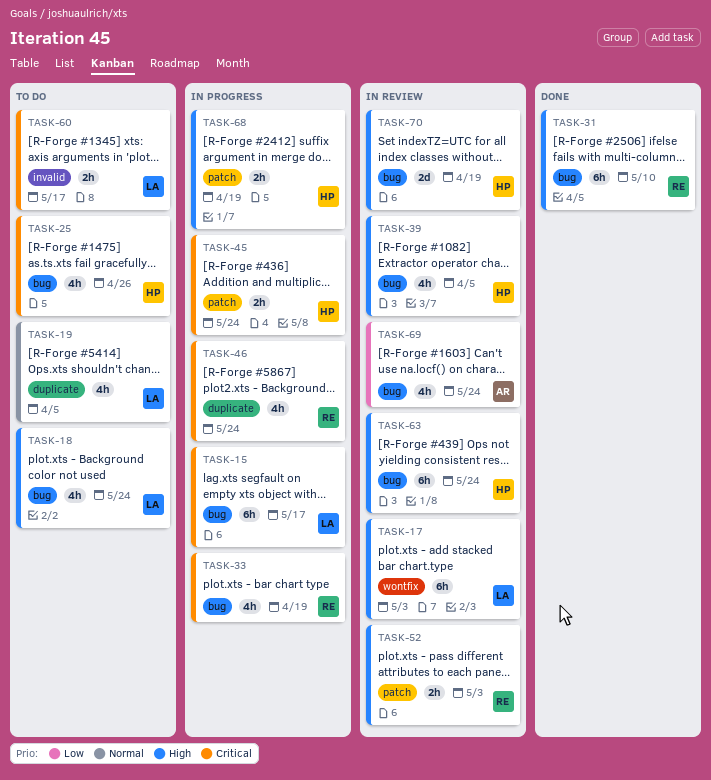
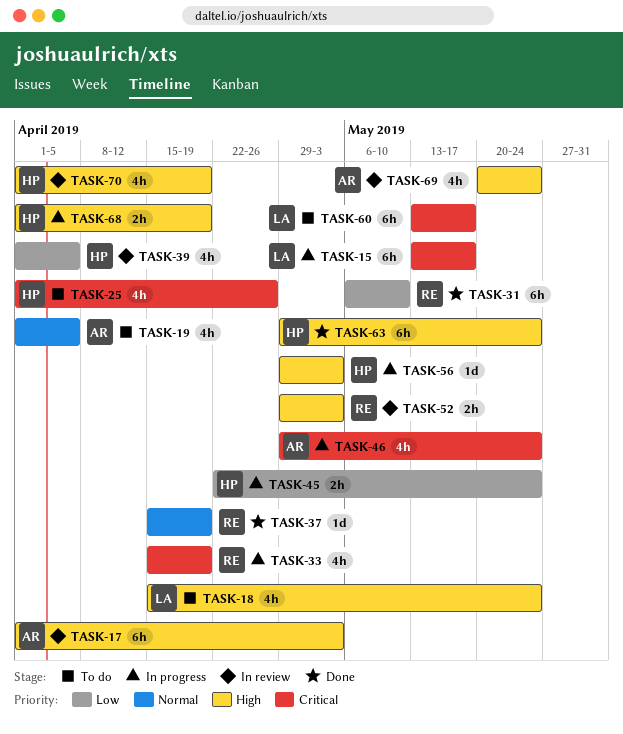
TASK-17, owner: LA -> AR
TASK-19, owner: LA -> AR
TASK-31, priority: High -> Low
TASK-37: none -> present
TASK-39, priority: High -> Low
TASK-45, priority: Critical -> Low
TASK-46, owner: RE -> AR
TASK-56: none -> present
TASK-60, estimate: 2h -> 6h
TASK-63, status: In review -> Done
TASK-69, priority: Low -> High
TASK-70, estimate: 2d -> 4h

